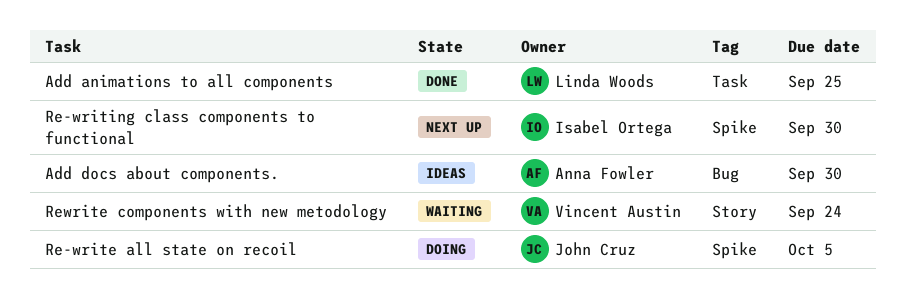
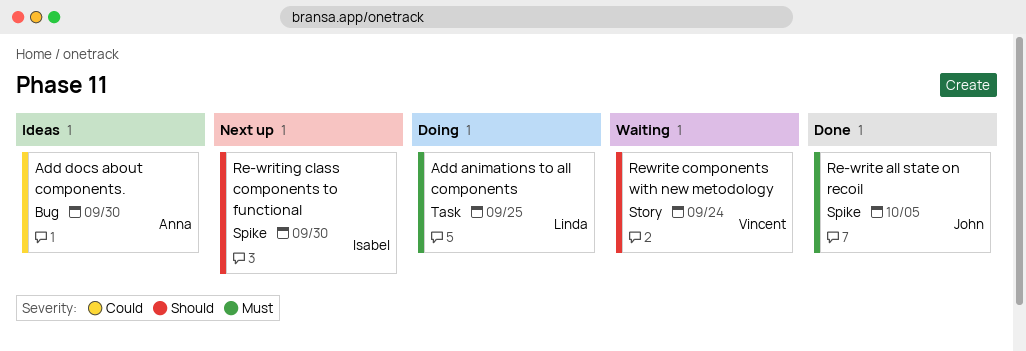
Add animations to all components, status: Done -> Doing
Re-write all state on recoil, status: Doing -> Done

